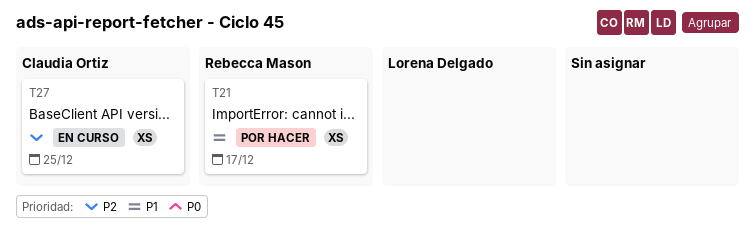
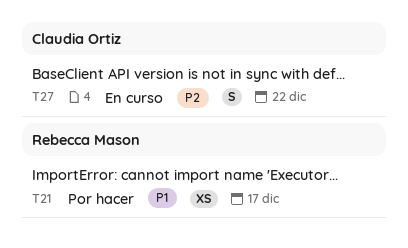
T27, estimate: XS -> S
T27, due: Dec 25 -> Dec 22

